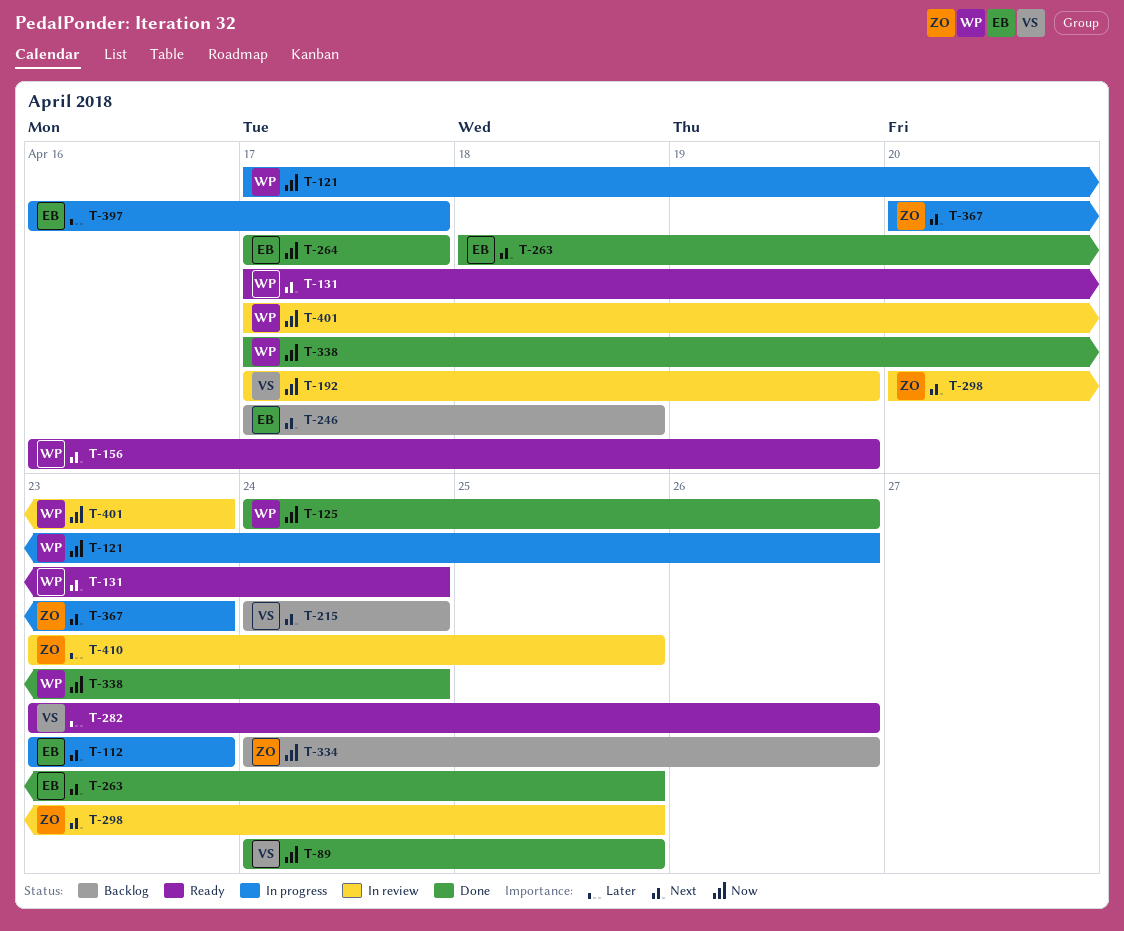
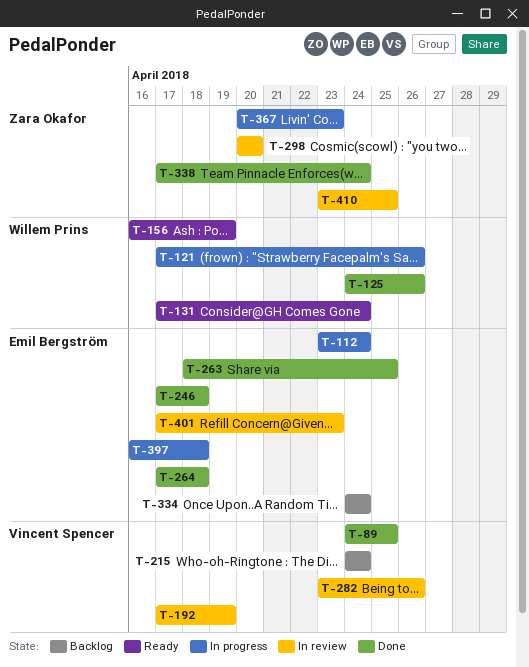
T-112, due: Apr 23 -> Apr 24
T-246, status: Backlog -> Done
T-264, due: Apr 17 -> Apr 18
T-282, status: Ready -> In review
T-298, due: Apr 25 -> Apr 20
T-334, owner: Zara Okafor -> Emil Bergström
T-334, due: Apr 26 -> Apr 24
T-338, owner: Willem Prins -> Zara Okafor
T-397, due: Apr 17 -> Apr 18
T-401, owner: Willem Prins -> Emil Bergström

